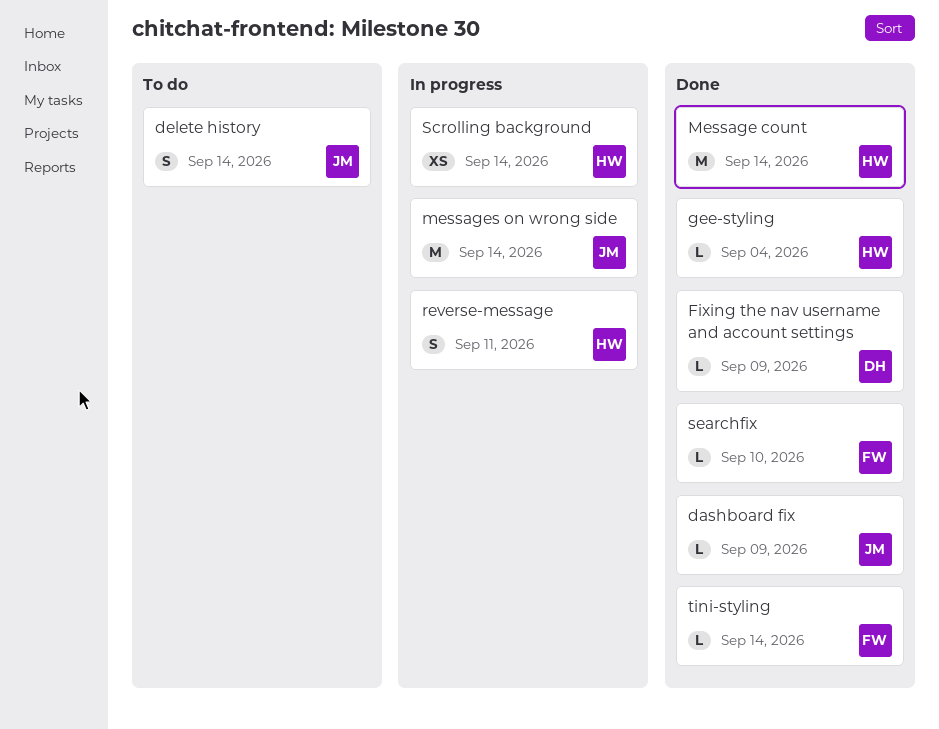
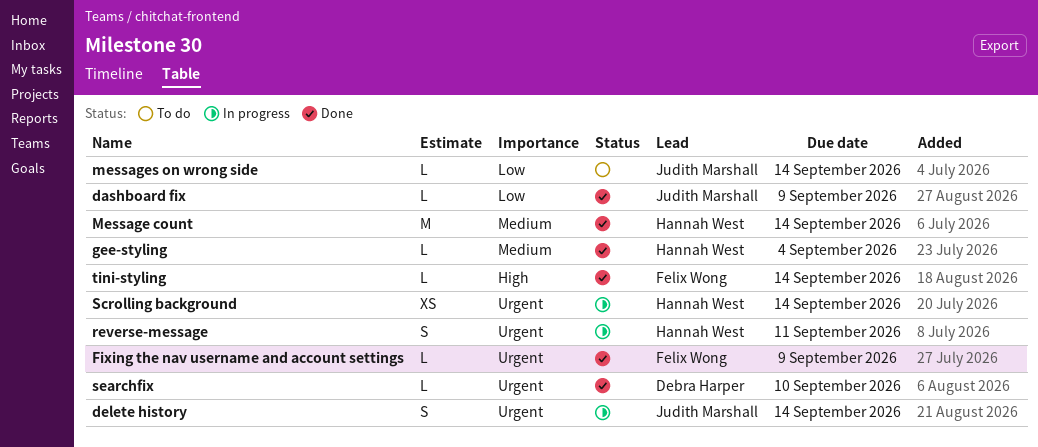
delete history, status: To do -> In progress
Fixing the nav username and account settings, owner: Debra Harper -> Felix Wong
messages on wrong side, status: In progress -> To do
messages on wrong side, estimate: M -> L
searchfix, owner: Felix Wong -> Debra Harper

